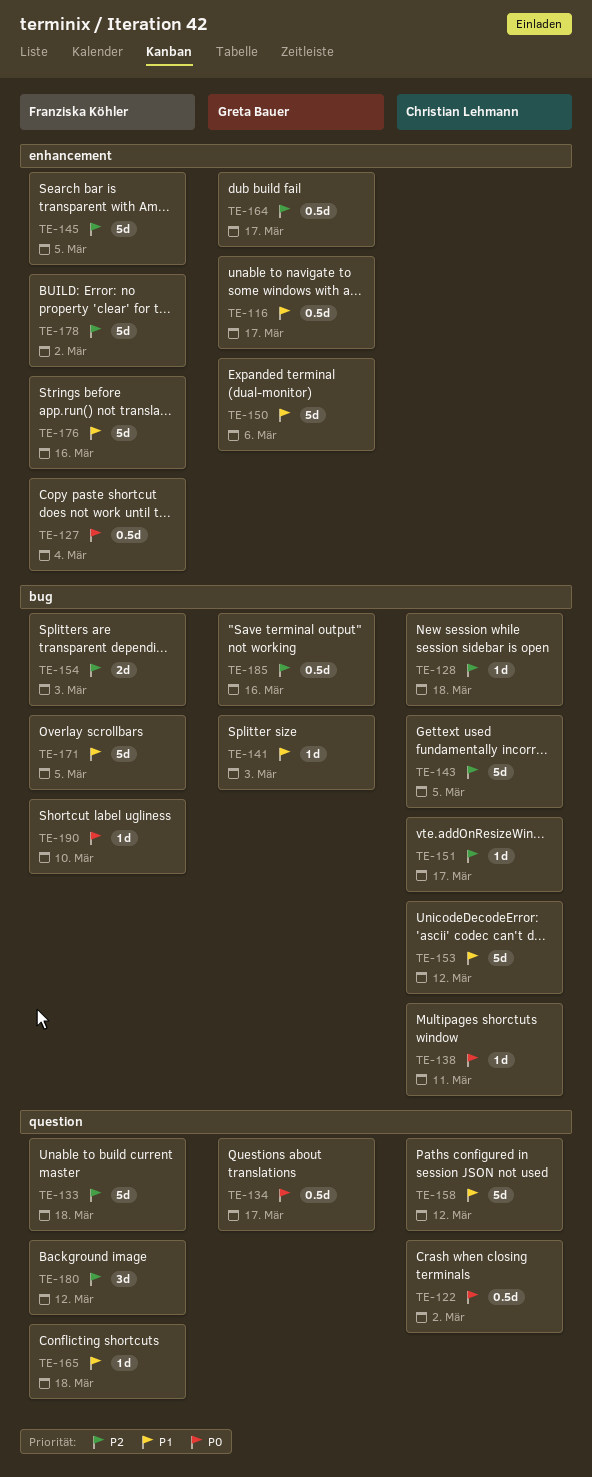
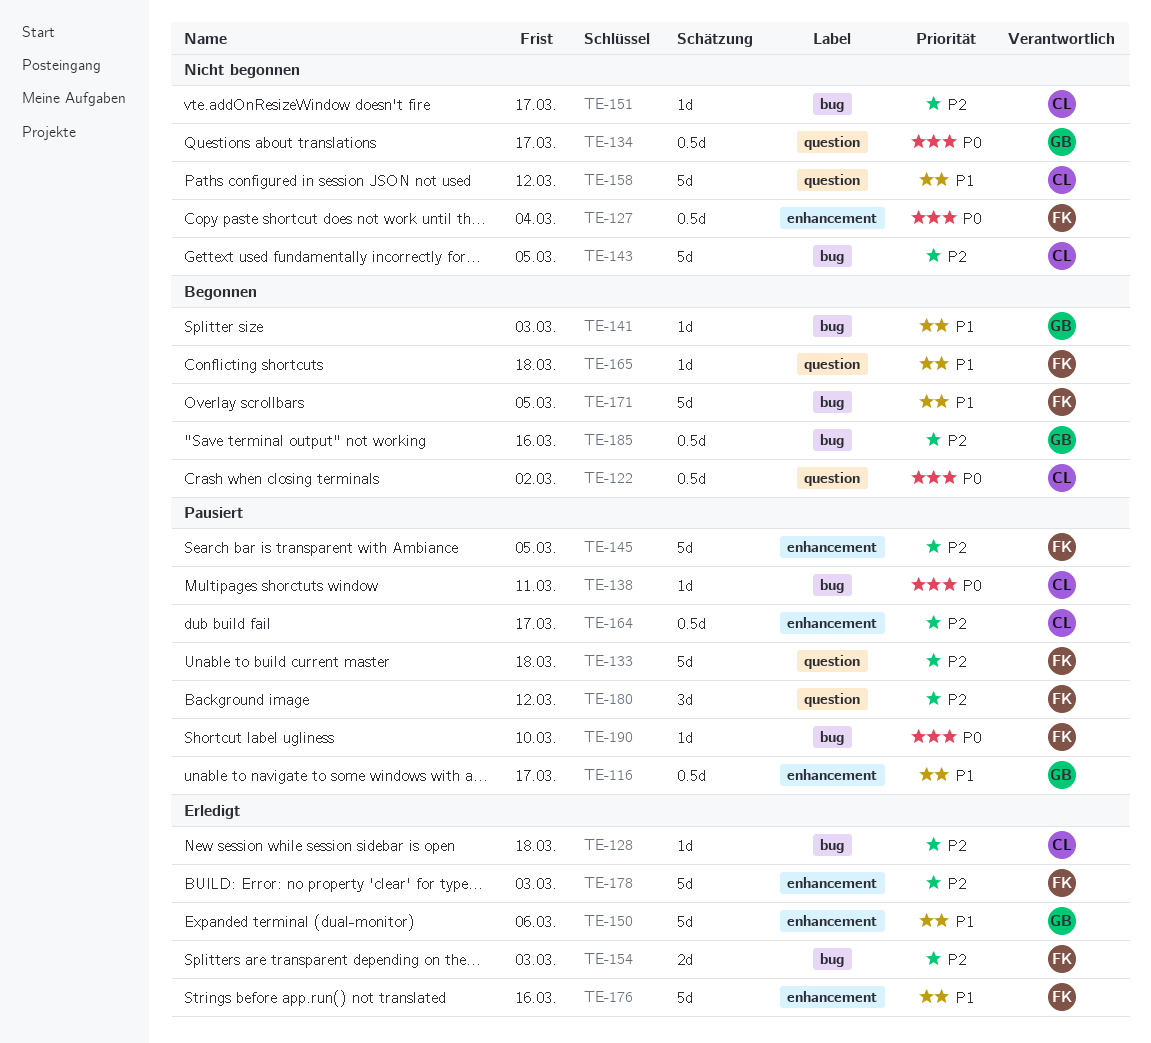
TE-153: present -> none
TE-164, owner: Greta Bauer -> Christian Lehmann
TE-178, due: Mar 2 -> Mar 3

